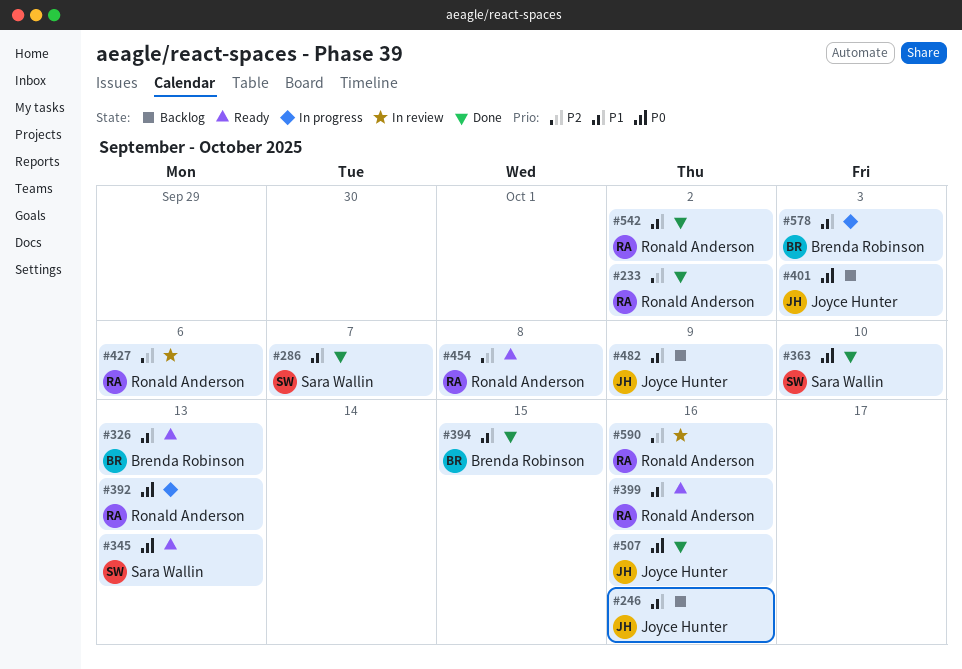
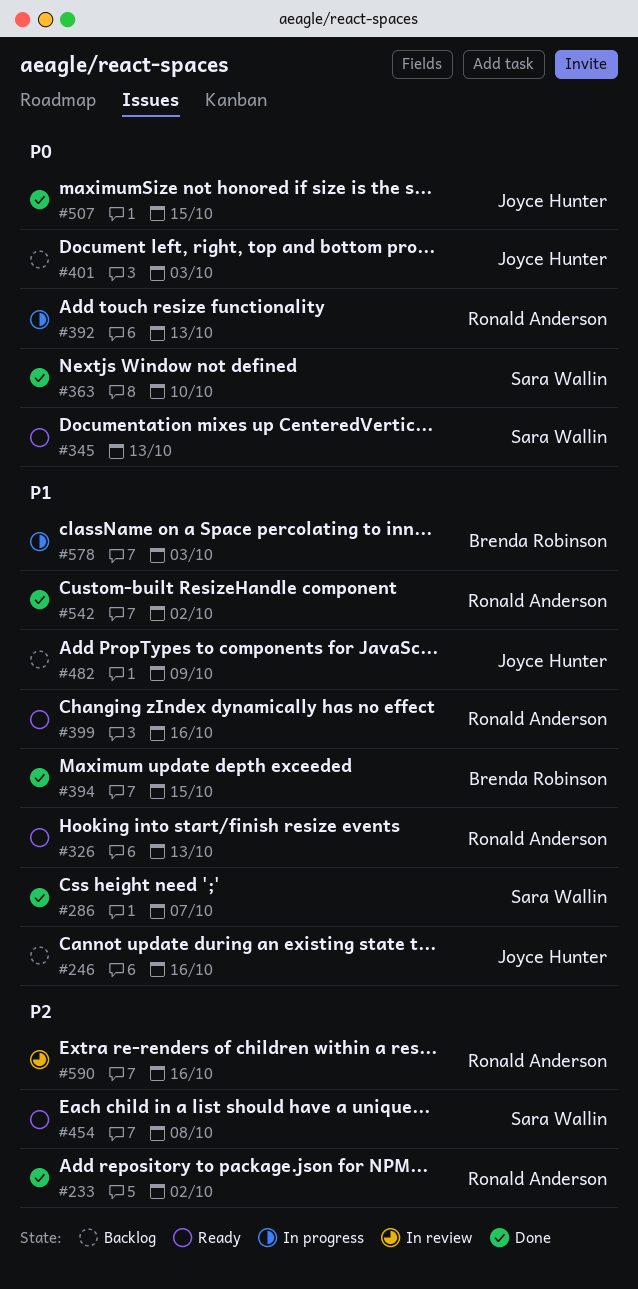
#326, owner: Brenda Robinson -> Ronald Anderson
#427: present -> none
#454, owner: Ronald Anderson -> Sara Wallin
#507, due: Oct 16 -> Oct 15

